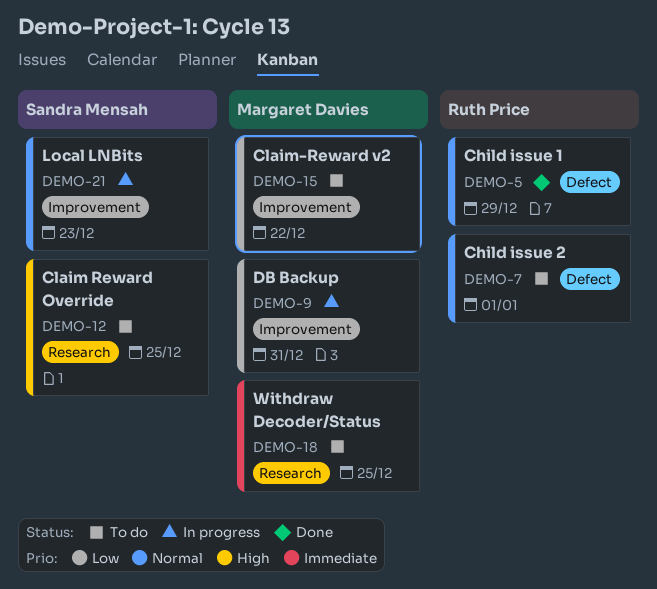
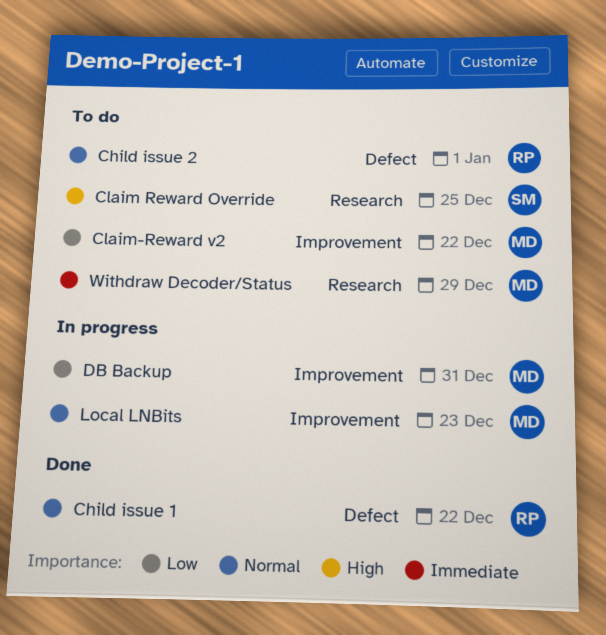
Child issue 1, due: Dec 29 -> Dec 22
Local LNBits, owner: Sandra Mensah -> Margaret Davies
Withdraw Decoder/Status, due: Dec 25 -> Dec 29

